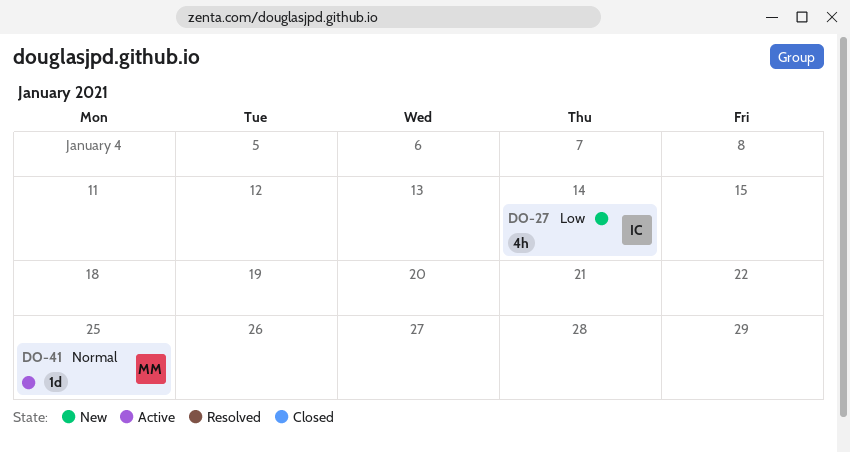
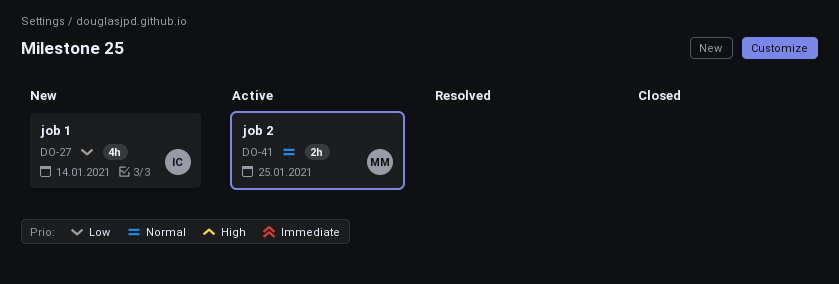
DO-41, estimate: 1d -> 2h

